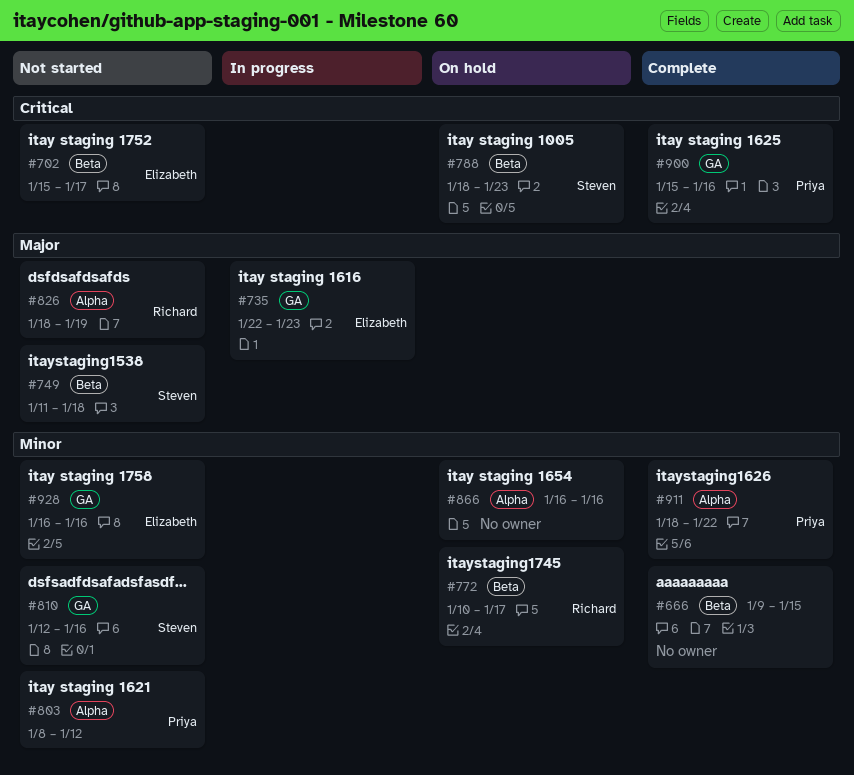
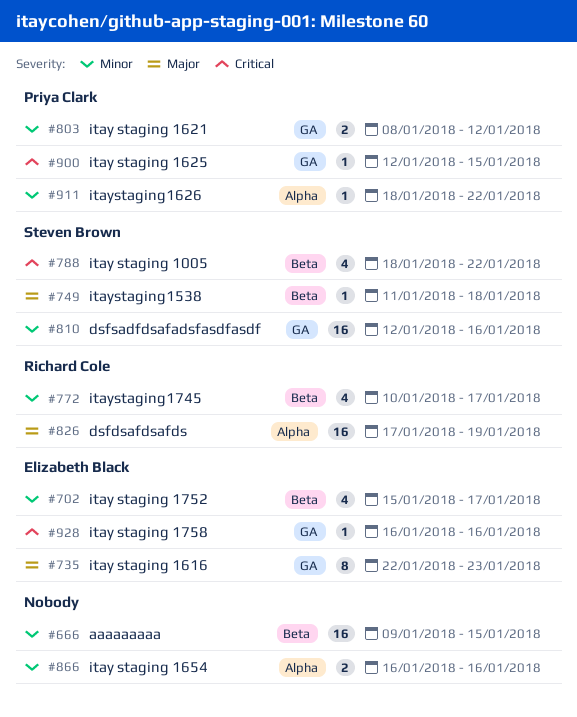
#702, priority: Critical -> Minor
#788, due: Jan 23 -> Jan 22
#803, label: Alpha -> GA
#826, start: Jan 18 -> Jan 17
#900, start: Jan 15 -> Jan 12
#900, due: Jan 16 -> Jan 15
#928, priority: Minor -> Critical

